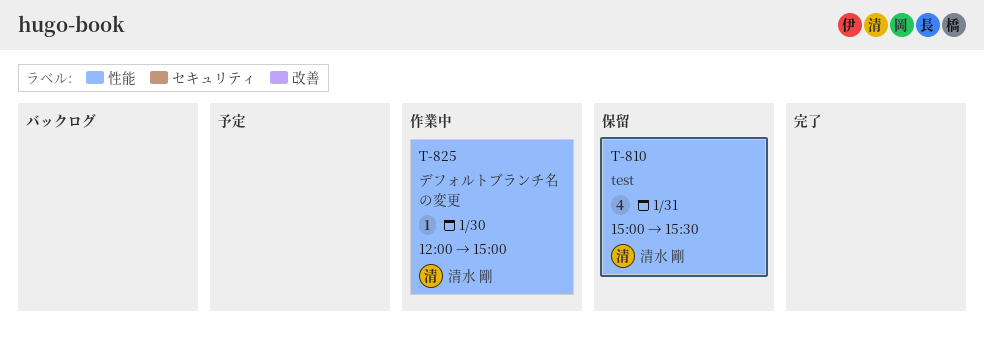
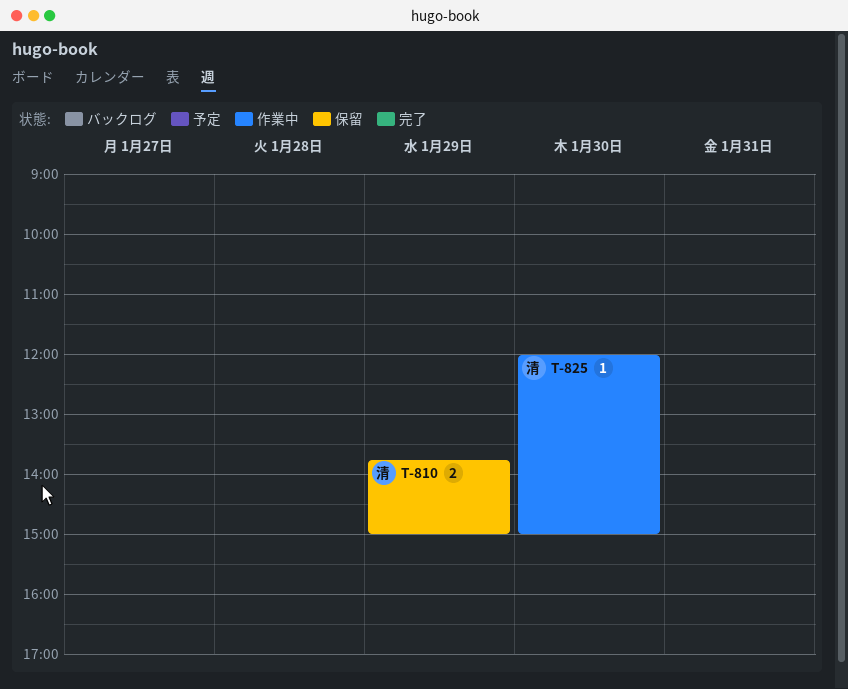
T-810, estimate: 4 -> 2
T-810, day: Jan 31 -> Jan 29
T-810, begins: 15:00 -> 13:45
T-810, ends: 15:30 -> 15:00

